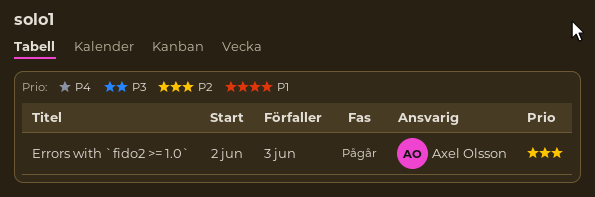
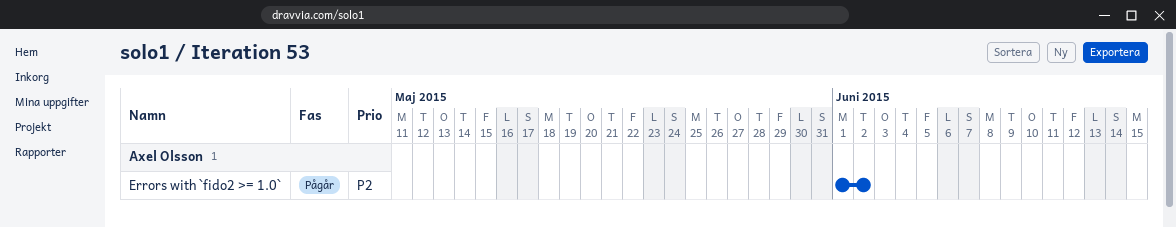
Errors with `fido2 >= 1.0`, start: Jun 2 -> Jun 1
Errors with `fido2 >= 1.0`, due: Jun 3 -> Jun 2

